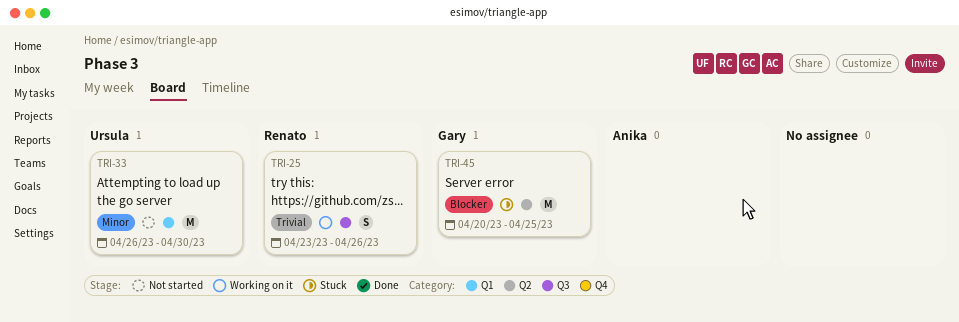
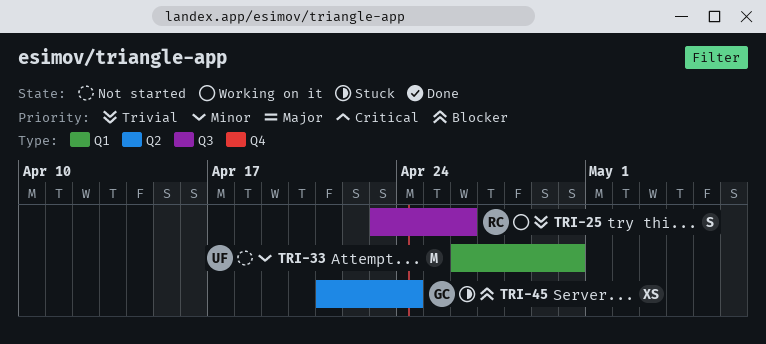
TRI-45, estimate: M -> XS
TRI-45, start: Apr 20 -> Apr 21
TRI-45, due: Apr 25 -> Apr 24

